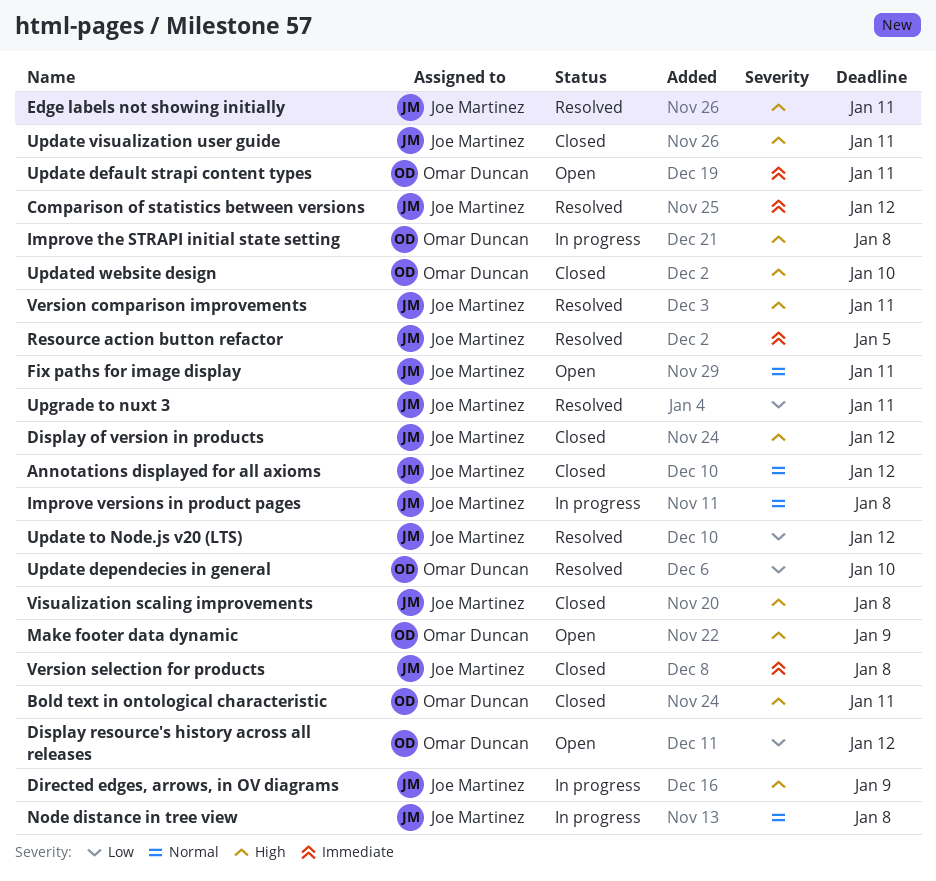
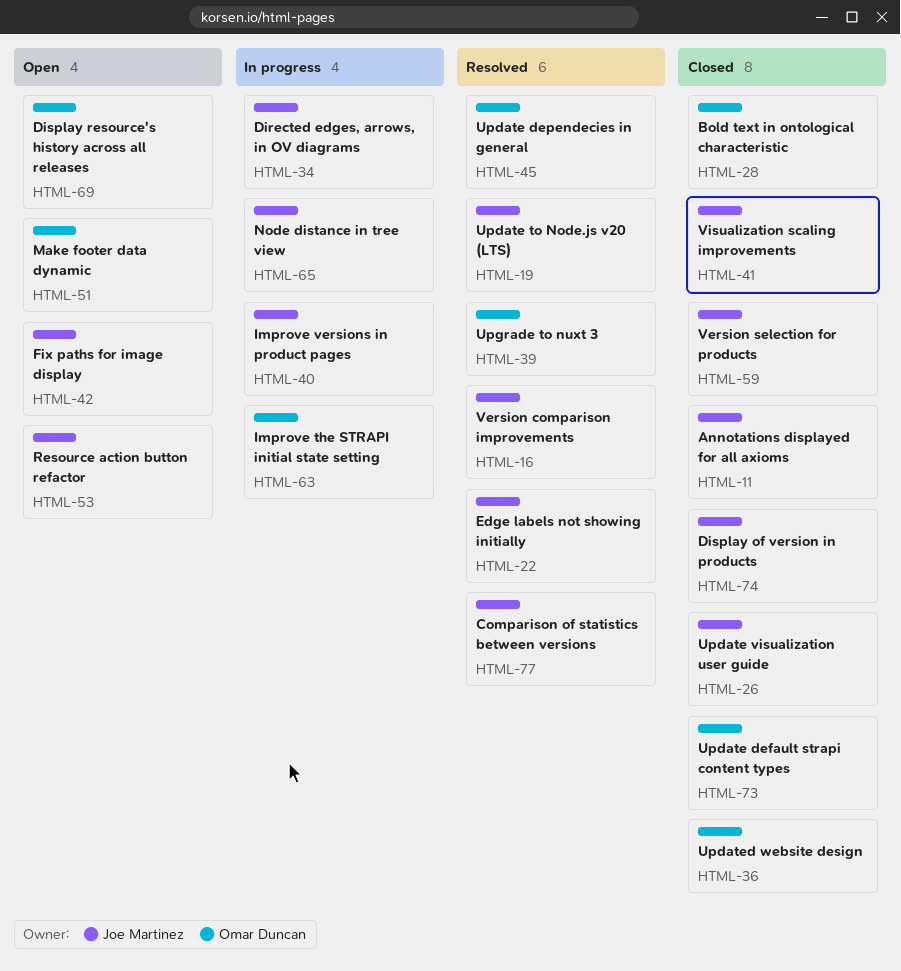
Resource action button refactor, status: Resolved -> Open
Update default strapi content types, status: Open -> Closed
Upgrade to nuxt 3, owner: Joe Martinez -> Omar Duncan

